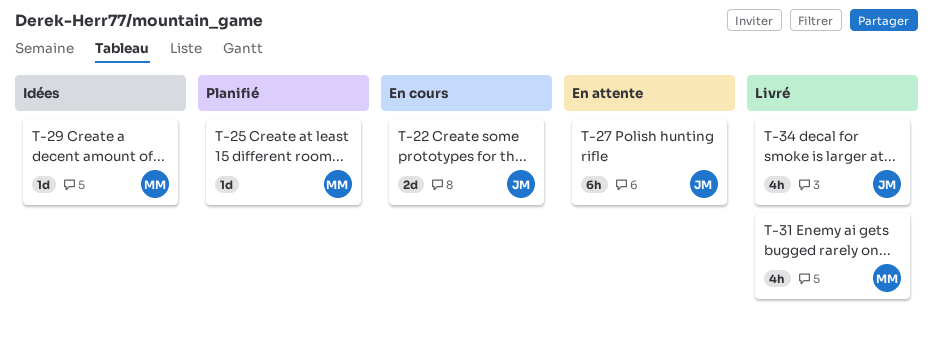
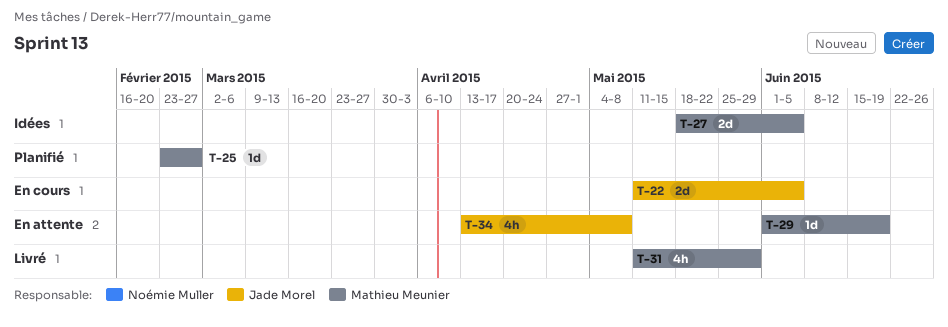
T-27, status: En attente -> Idées
T-27, owner: Jade Morel -> Mathieu Meunier
T-27, estimate: 6h -> 2d
T-29, status: Idées -> En attente
T-34, status: Livré -> En attente

